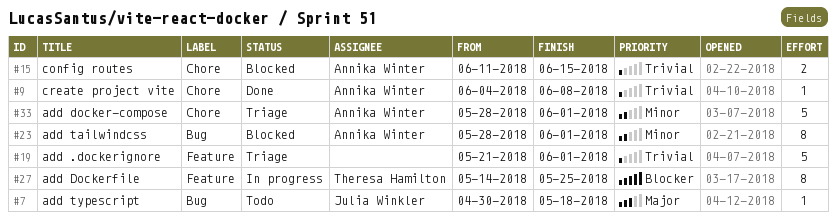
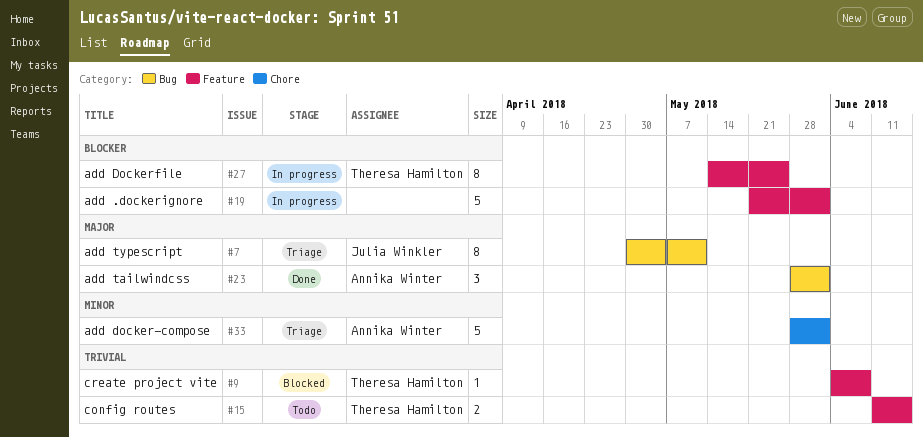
#7, status: Todo -> Triage
#7, estimate: 1 -> 8
#7, due: May 18 -> May 11
#9, status: Done -> Blocked
#9, owner: Annika Winter -> Theresa Hamilton
#9, label: Chore -> Feature
#15, status: Blocked -> Todo
#15, owner: Annika Winter -> Theresa Hamilton
#15, label: Chore -> Feature
#19, status: Triage -> In progress
#19, priority: Trivial -> Blocker
#23, status: Blocked -> Done
#23, priority: Minor -> Major
#23, estimate: 8 -> 3

